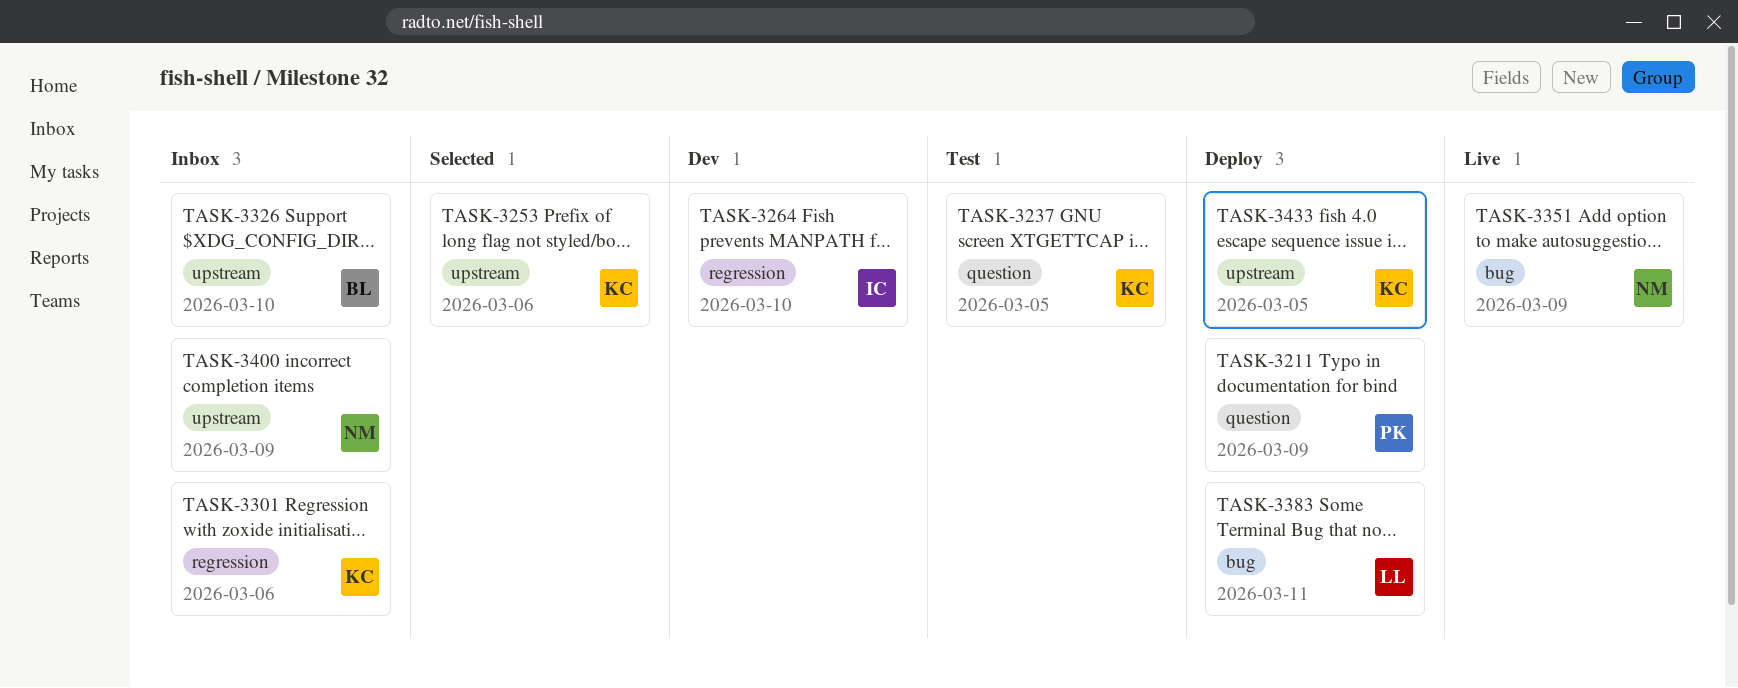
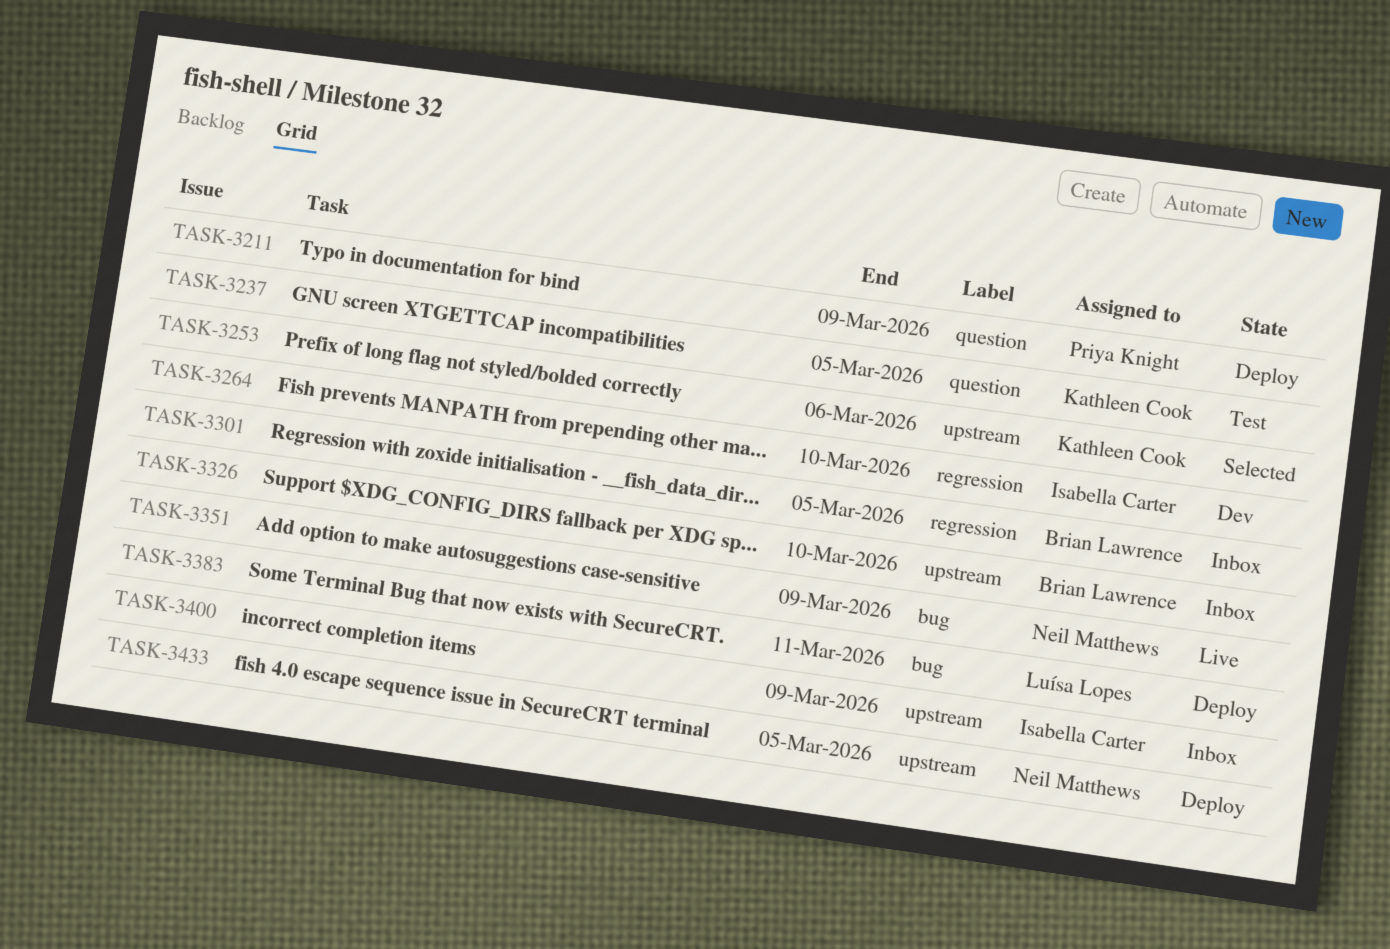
TASK-3301, owner: Kathleen Cook -> Brian Lawrence
TASK-3301, due: Mar 6 -> Mar 5
TASK-3400, owner: Neil Matthews -> Isabella Carter
TASK-3433, owner: Kathleen Cook -> Neil Matthews

